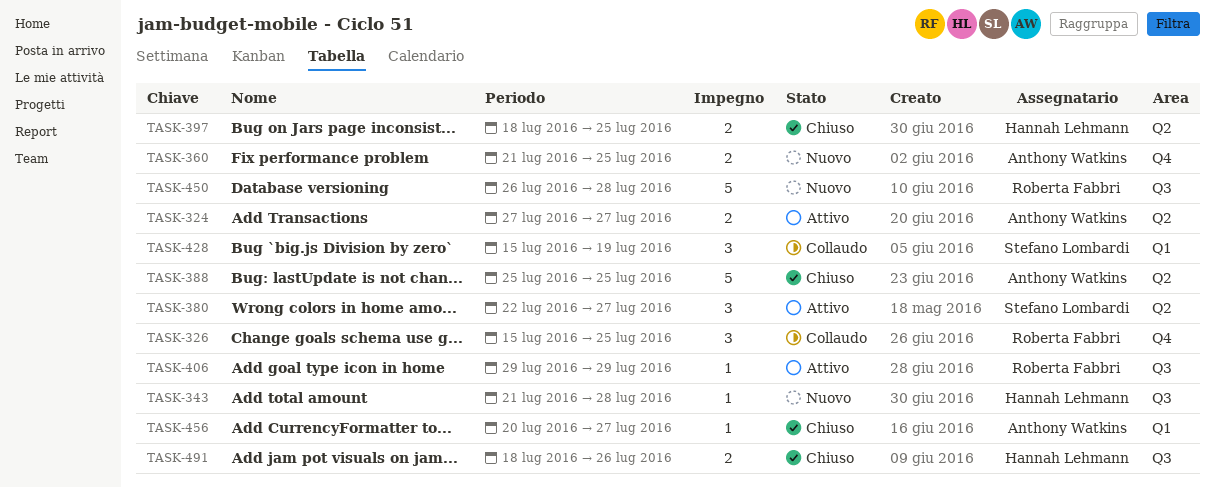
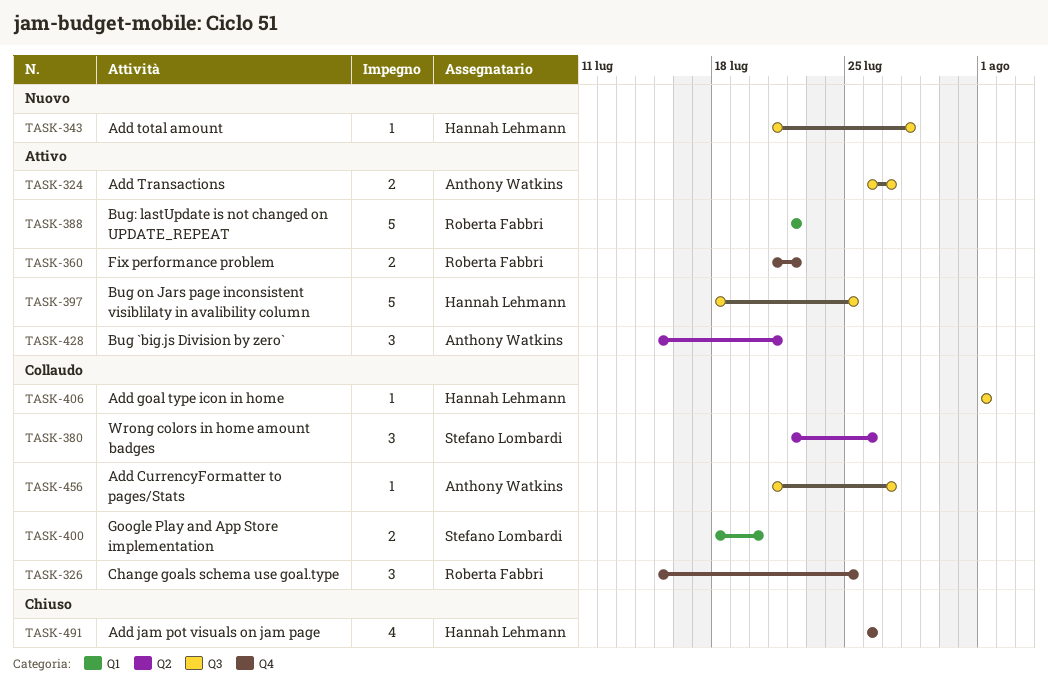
TASK-324, label: Q2 -> Q3
TASK-324, start: Jul 27 -> Jul 26
TASK-360, status: Nuovo -> Attivo
TASK-360, owner: Anthony Watkins -> Roberta Fabbri
TASK-360, due: Jul 25 -> Jul 22
TASK-380, status: Attivo -> Collaudo
TASK-380, due: Jul 27 -> Jul 26
TASK-388, status: Chiuso -> Attivo
TASK-388, owner: Anthony Watkins -> Roberta Fabbri
TASK-388, label: Q2 -> Q1
TASK-388, start: Jul 25 -> Jul 22
TASK-388, due: Jul 25 -> Jul 22
TASK-397, status: Chiuso -> Attivo
TASK-397, label: Q2 -> Q3
TASK-397, estimate: 2 -> 5
TASK-400: none -> present
TASK-406, status: Attivo -> Collaudo
TASK-406, owner: Roberta Fabbri -> Hannah Lehmann
TASK-406, start: Jul 29 -> Aug 1
TASK-406, due: Jul 29 -> Aug 1
TASK-428, status: Collaudo -> Attivo
TASK-428, owner: Stefano Lombardi -> Anthony Watkins
TASK-428, label: Q1 -> Q2
TASK-428, due: Jul 19 -> Jul 21
TASK-450: present -> none
TASK-456, status: Chiuso -> Collaudo
TASK-456, label: Q1 -> Q3
TASK-456, start: Jul 20 -> Jul 21
TASK-491, label: Q3 -> Q4
TASK-491, estimate: 2 -> 4
TASK-491, start: Jul 18 -> Jul 26

